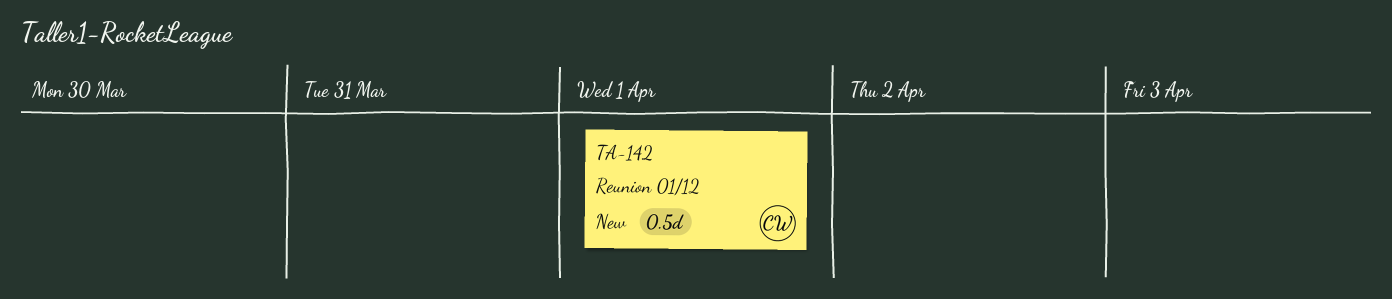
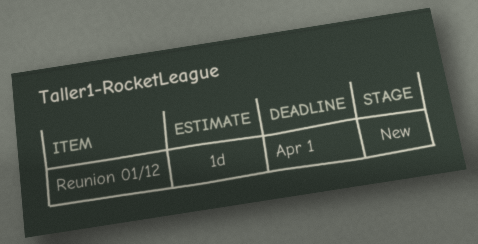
Reunion 01/12, estimate: 0.5d -> 1d

